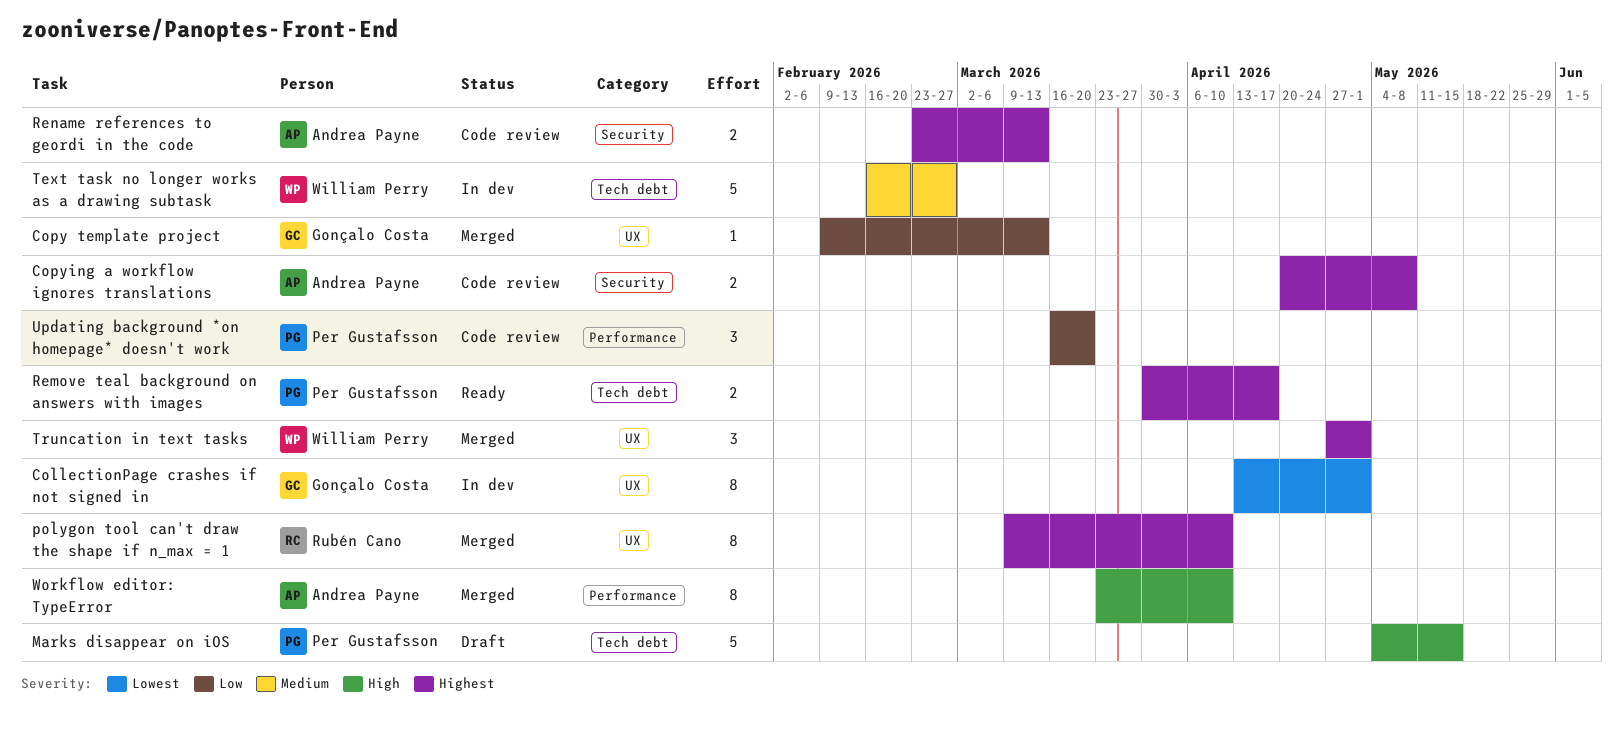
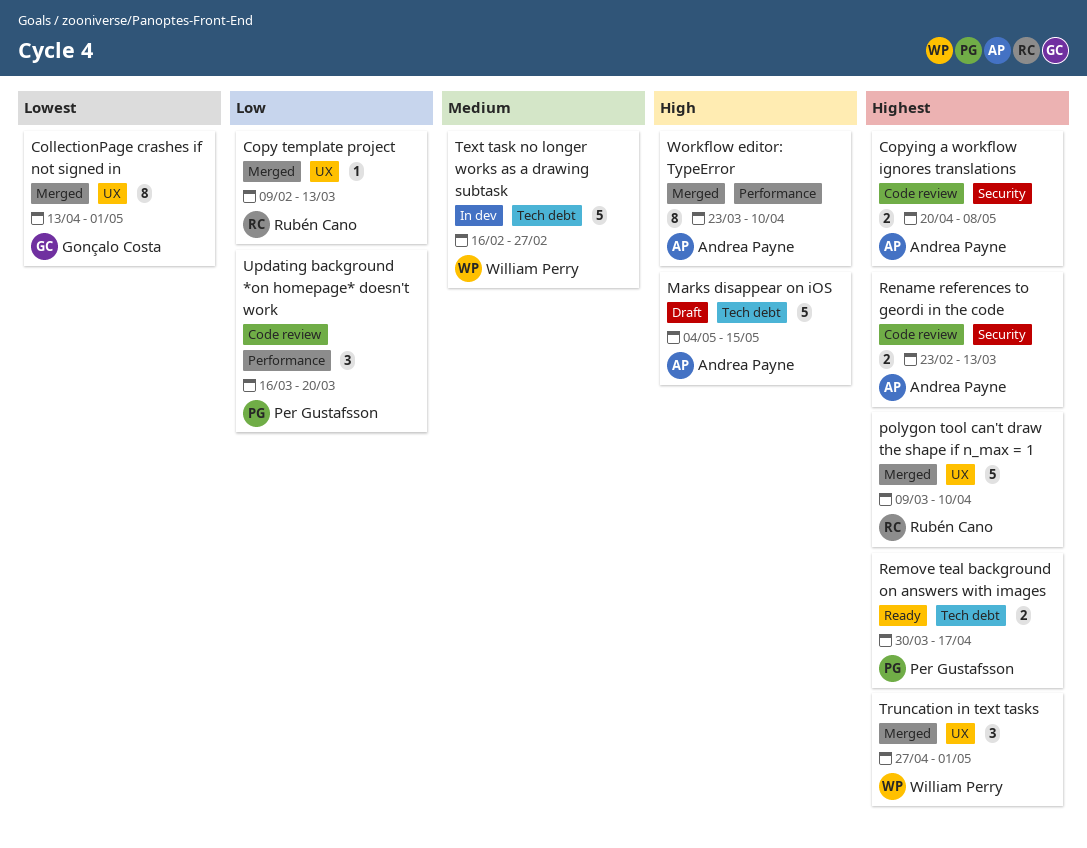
CollectionPage crashes if not signed in, status: In dev -> Merged
Copy template project, owner: Gonçalo Costa -> Rubén Cano
Marks disappear on iOS, owner: Per Gustafsson -> Andrea Payne
polygon tool can't draw the shape if n_max = 1, estimate: 8 -> 5

